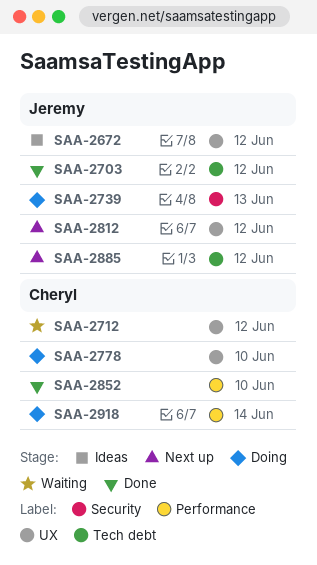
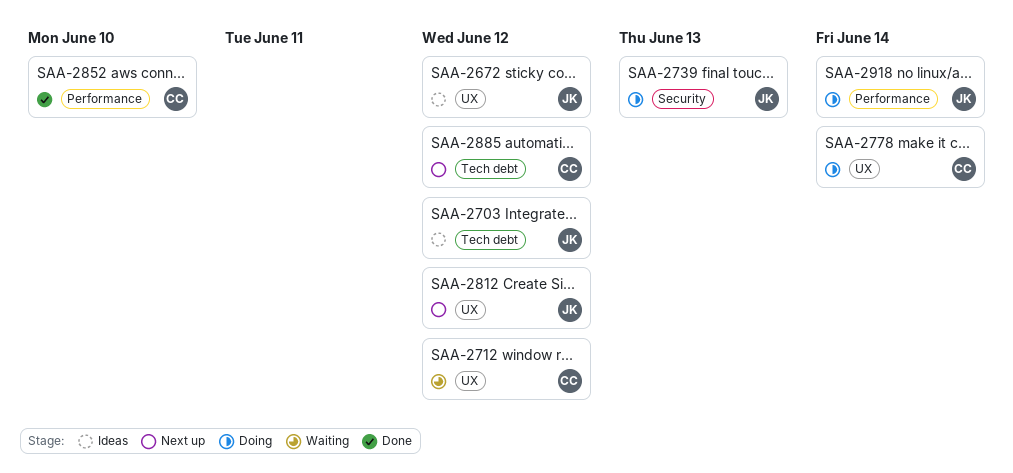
SAA-2703, status: Done -> Ideas
SAA-2778, due: Jun 10 -> Jun 14
SAA-2885, owner: Jeremy -> Cheryl
SAA-2918, owner: Cheryl -> Jeremy

